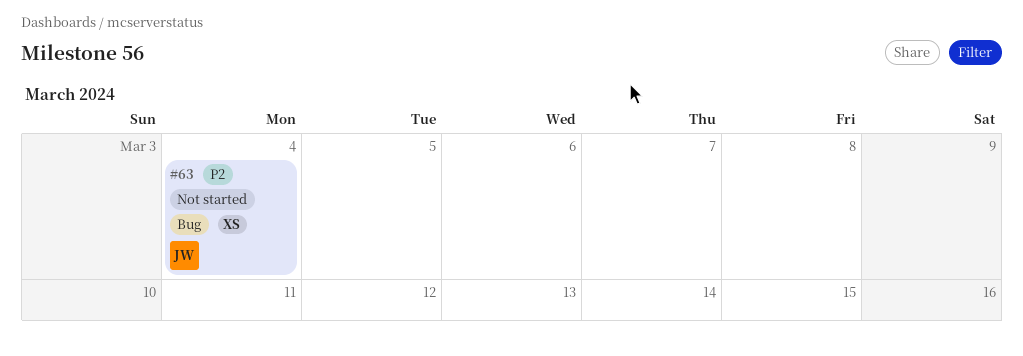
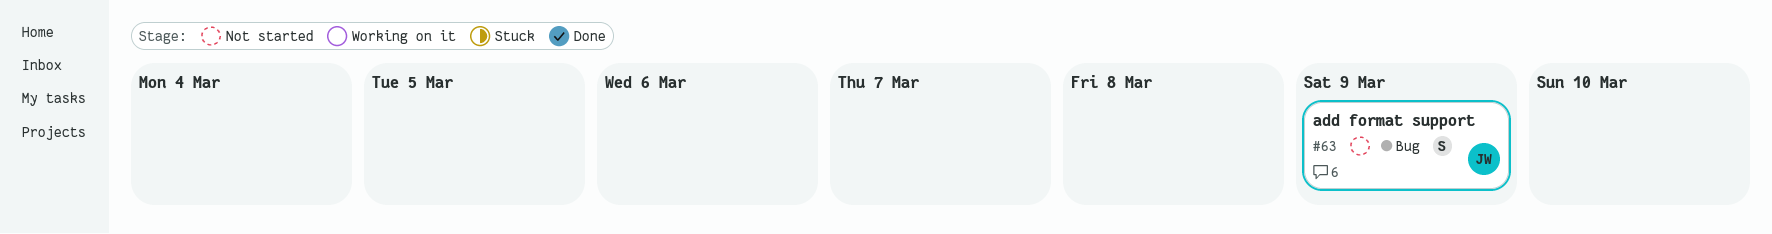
#63, estimate: XS -> S
#63, due: Mar 4 -> Mar 9

